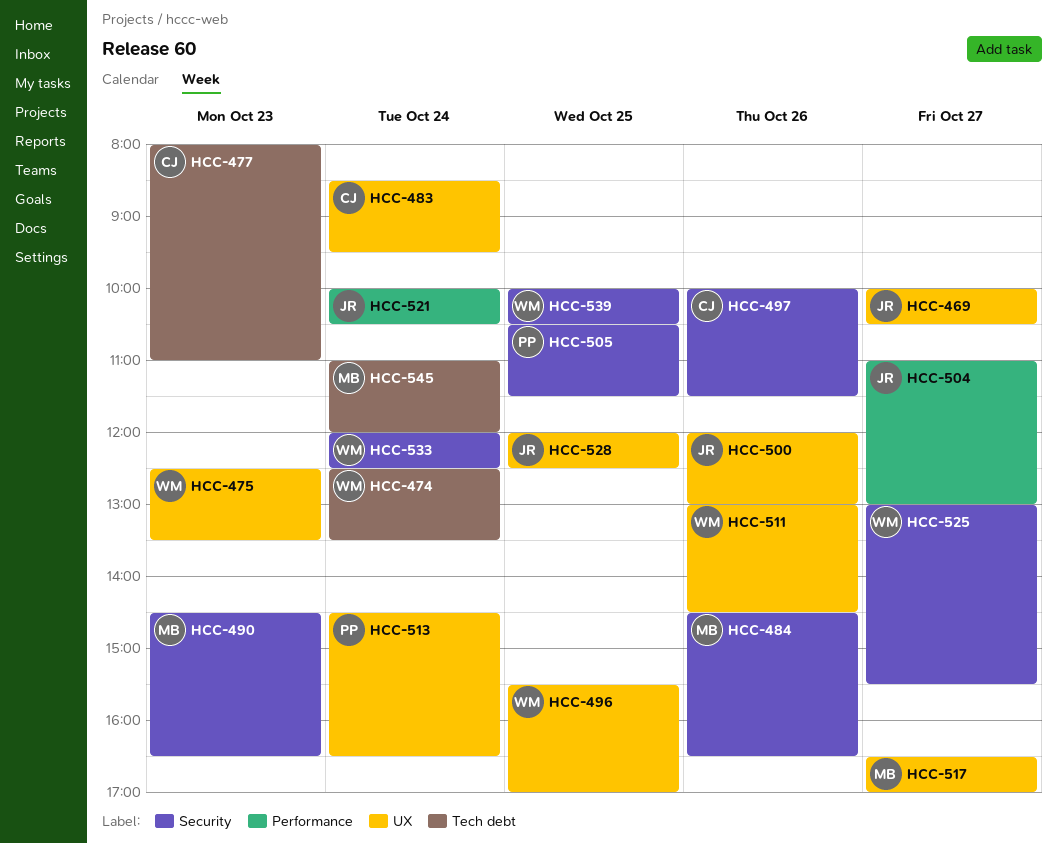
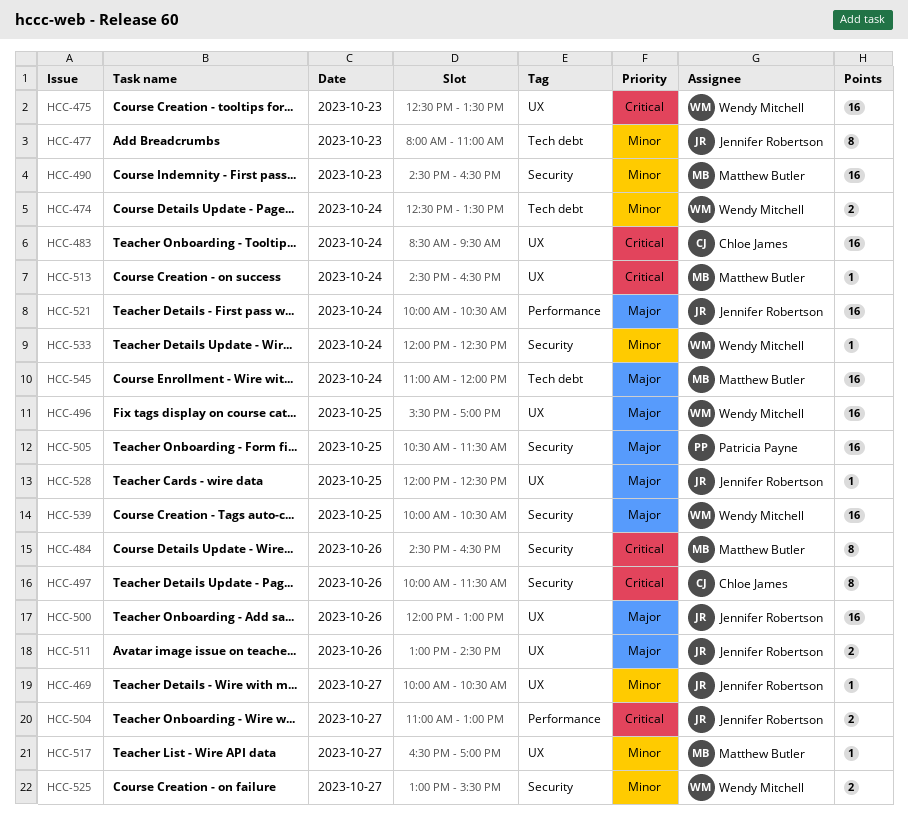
HCC-477, owner: Chloe James -> Jennifer Robertson
HCC-511, owner: Wendy Mitchell -> Jennifer Robertson
HCC-513, owner: Patricia Payne -> Matthew Butler

